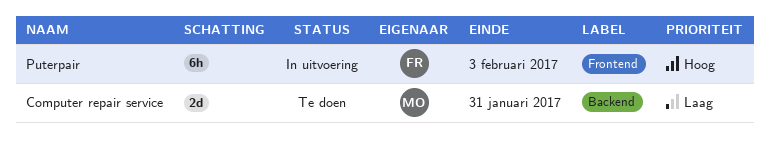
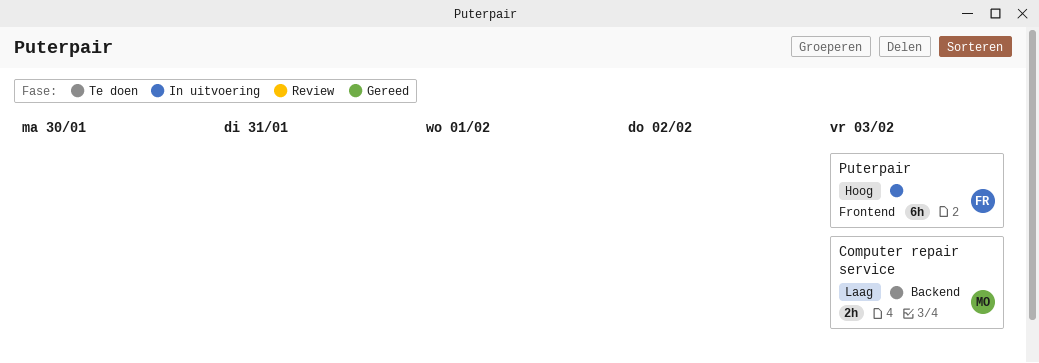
Computer repair service, estimate: 2d -> 2h
Computer repair service, due: Jan 31 -> Feb 3

